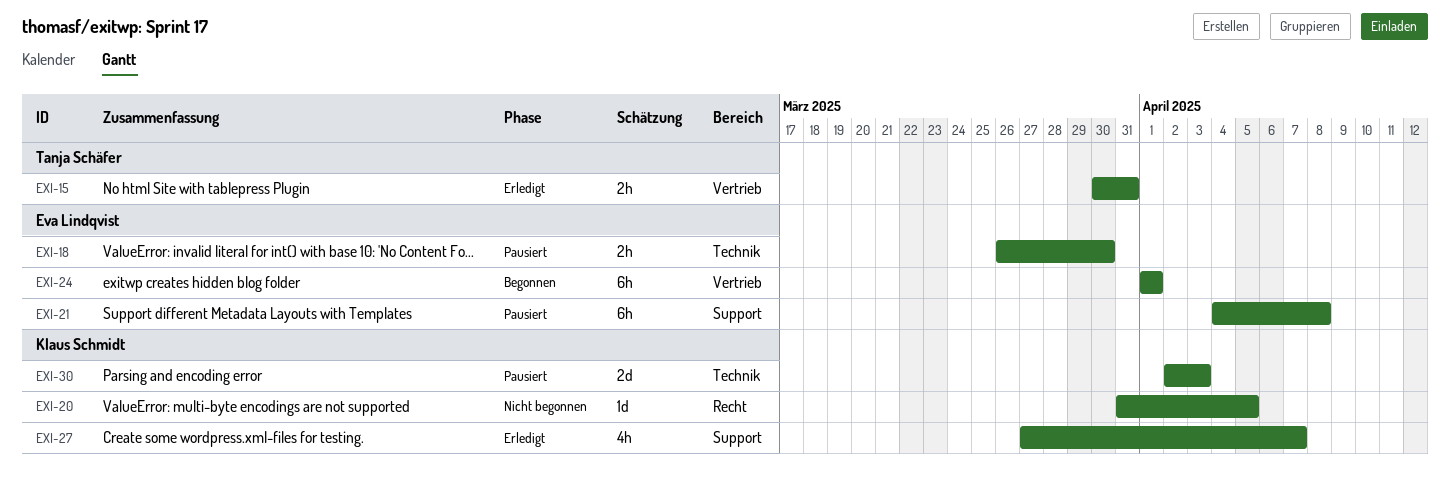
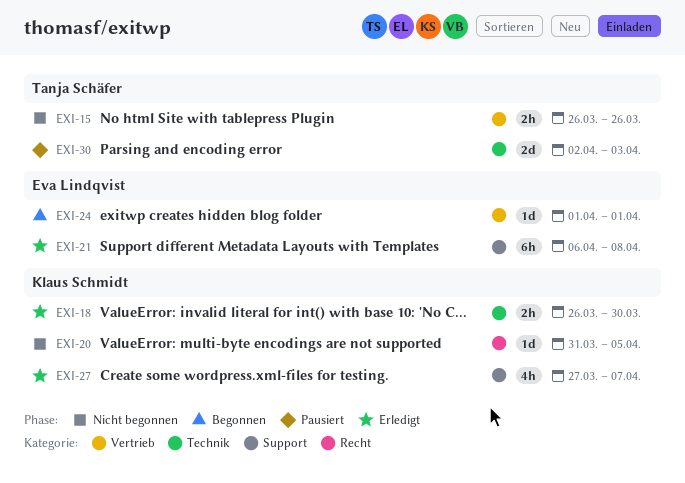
EXI-15, status: Erledigt -> Nicht begonnen
EXI-15, start: Mar 30 -> Mar 26
EXI-15, due: Mar 31 -> Mar 26
EXI-18, status: Pausiert -> Erledigt
EXI-18, owner: Eva Lindqvist -> Klaus Schmidt
EXI-21, status: Pausiert -> Erledigt
EXI-21, start: Apr 4 -> Apr 6
EXI-24, estimate: 6h -> 1d
EXI-30, owner: Klaus Schmidt -> Tanja Schäfer

